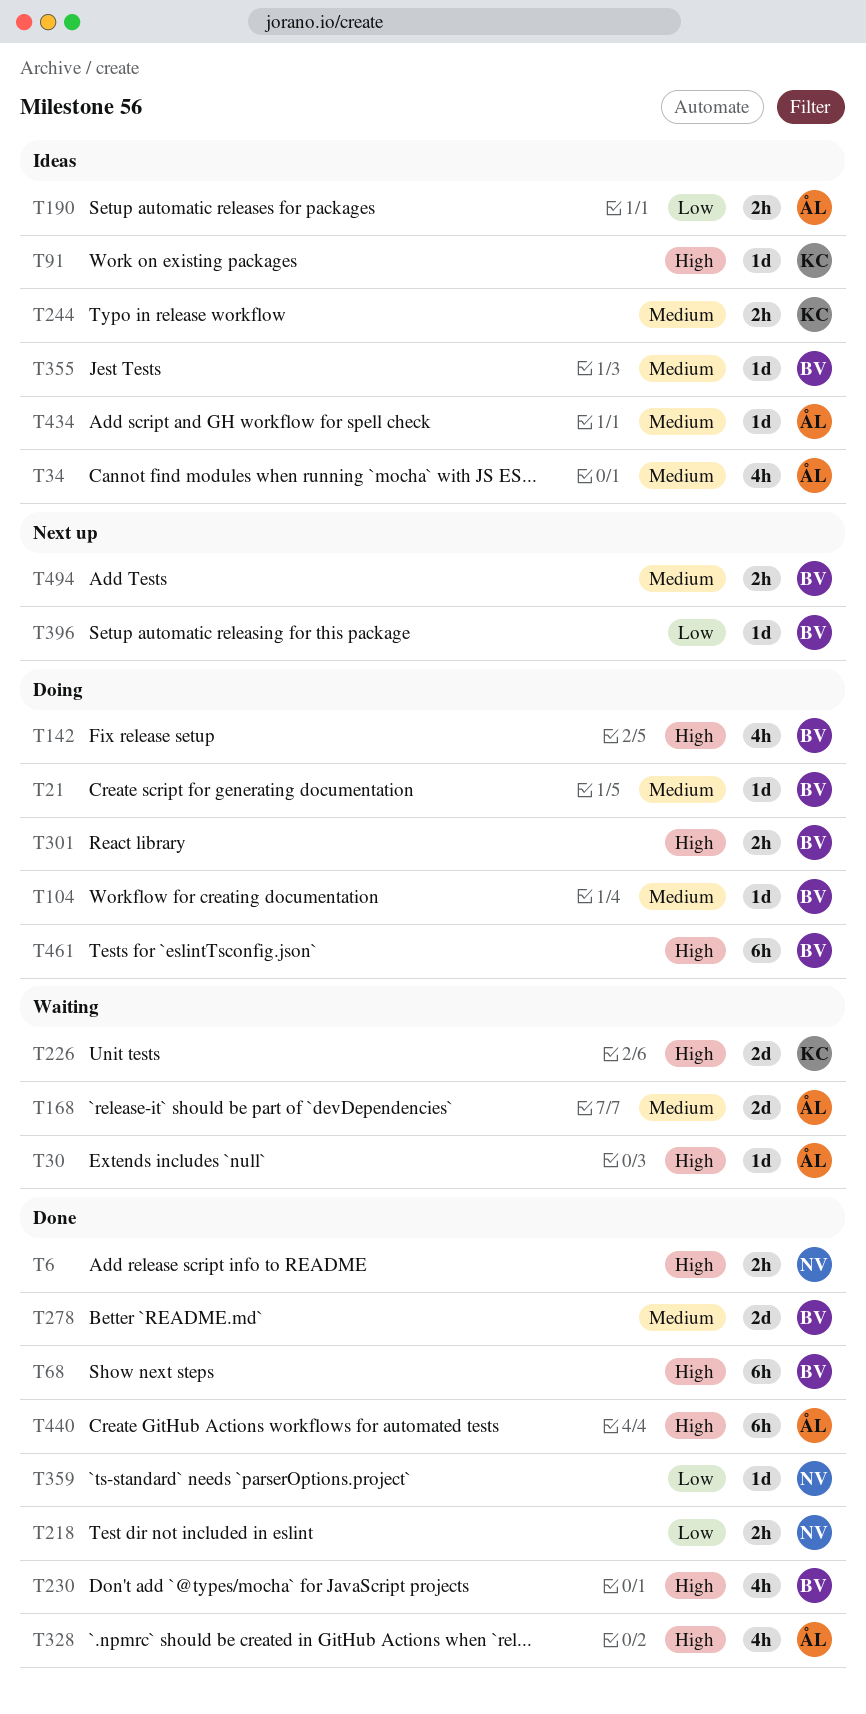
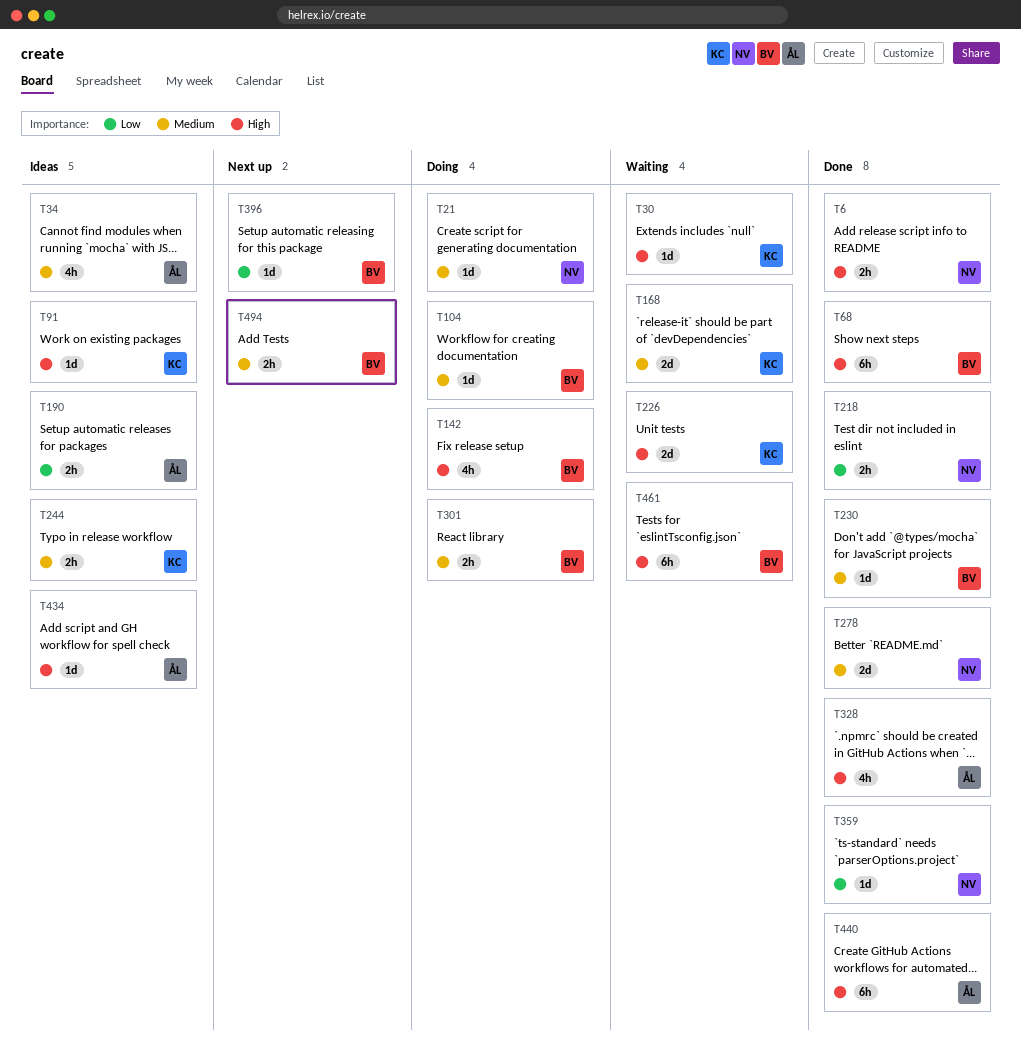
T21, owner: BV -> NV
T30, owner: ÅL -> KC
T168, owner: ÅL -> KC
T230, priority: High -> Medium
T230, estimate: 4h -> 1d
T278, owner: BV -> NV
T301, priority: High -> Medium
T355: present -> none
T434, priority: Medium -> High
T461, status: Doing -> Waiting

